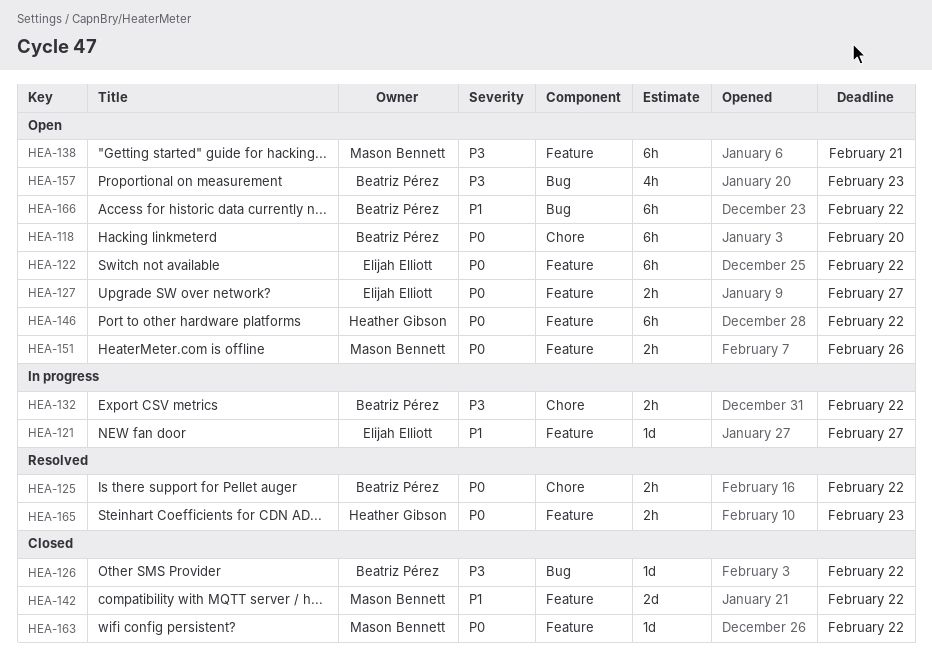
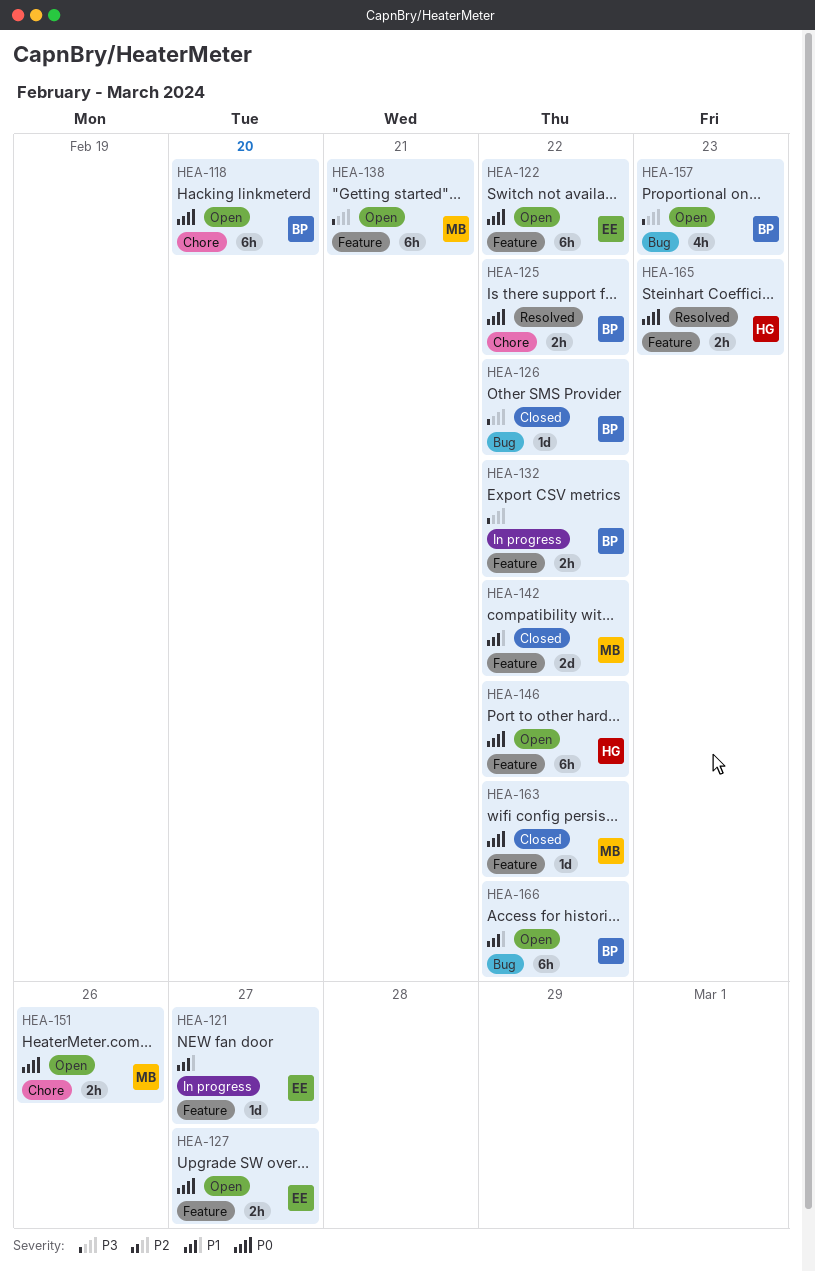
HEA-132, label: Chore -> Feature
HEA-151, label: Feature -> Chore

